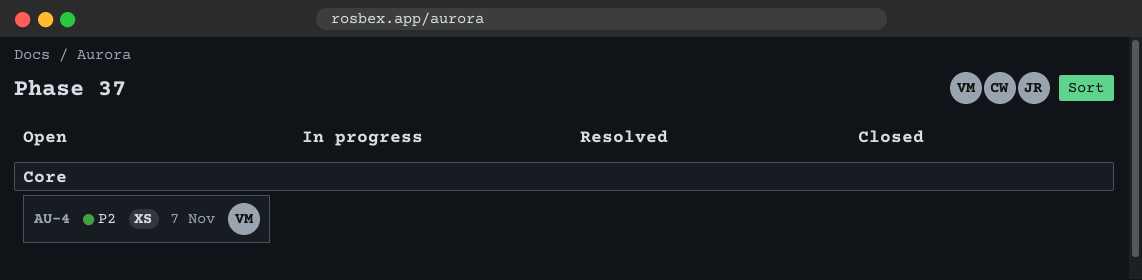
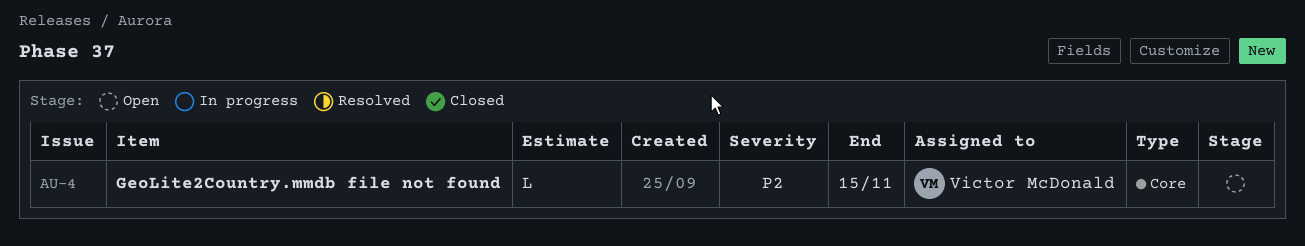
AU-4, estimate: XS -> L
AU-4, due: Nov 7 -> Nov 15

